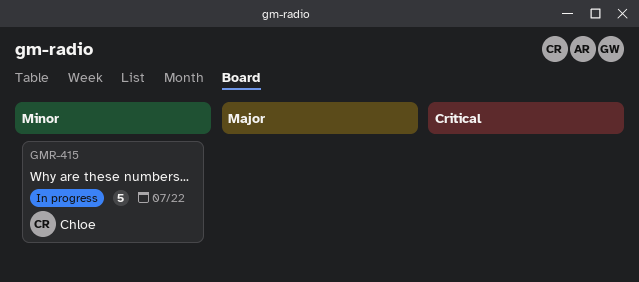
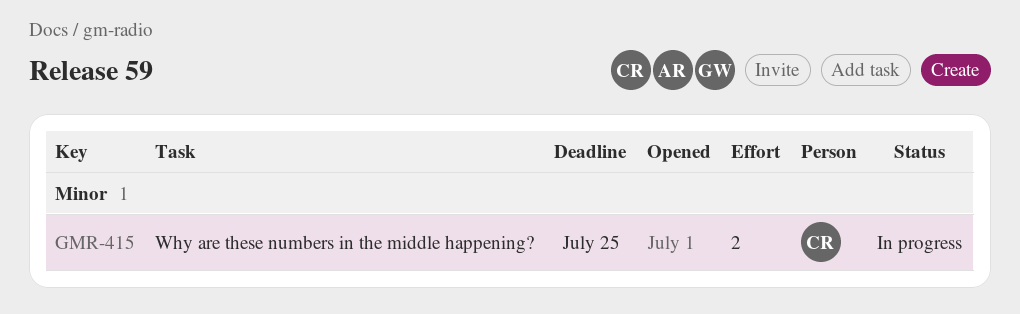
GMR-415, estimate: 5 -> 2
GMR-415, due: Jul 22 -> Jul 25

